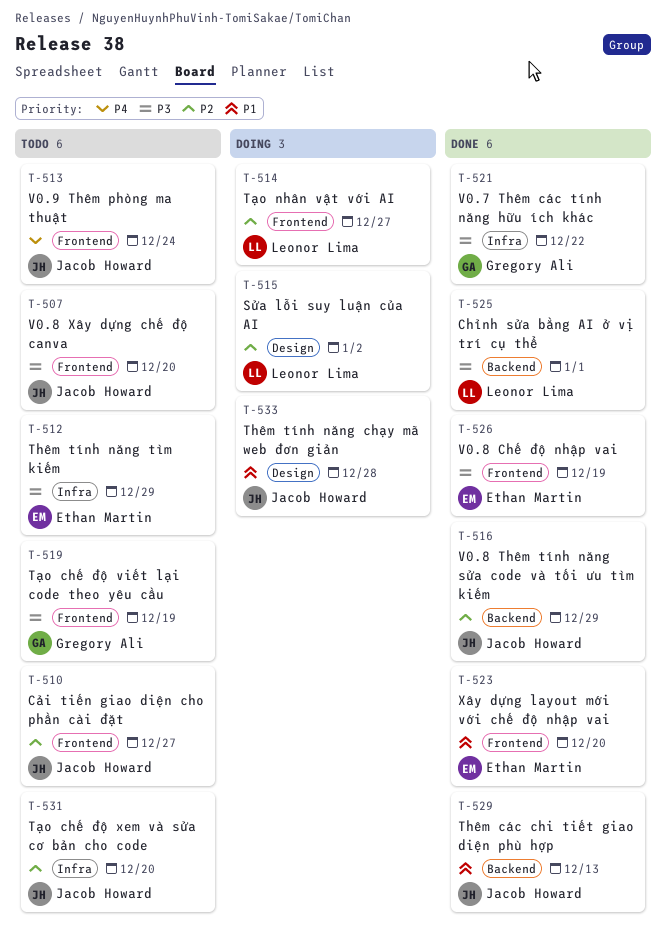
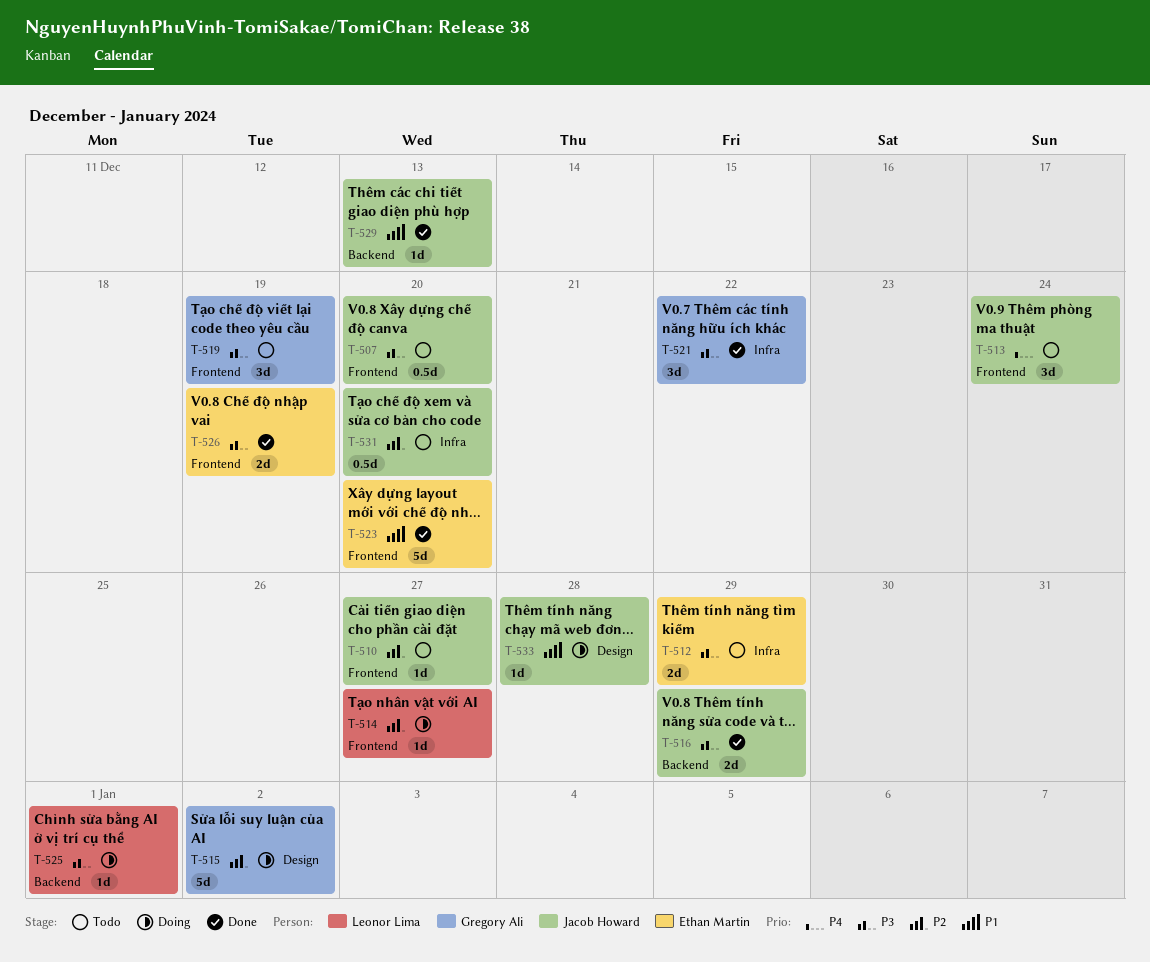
T-515, owner: Leonor Lima -> Gregory Ali
T-516, priority: P2 -> P3
T-525, status: Done -> Doing

